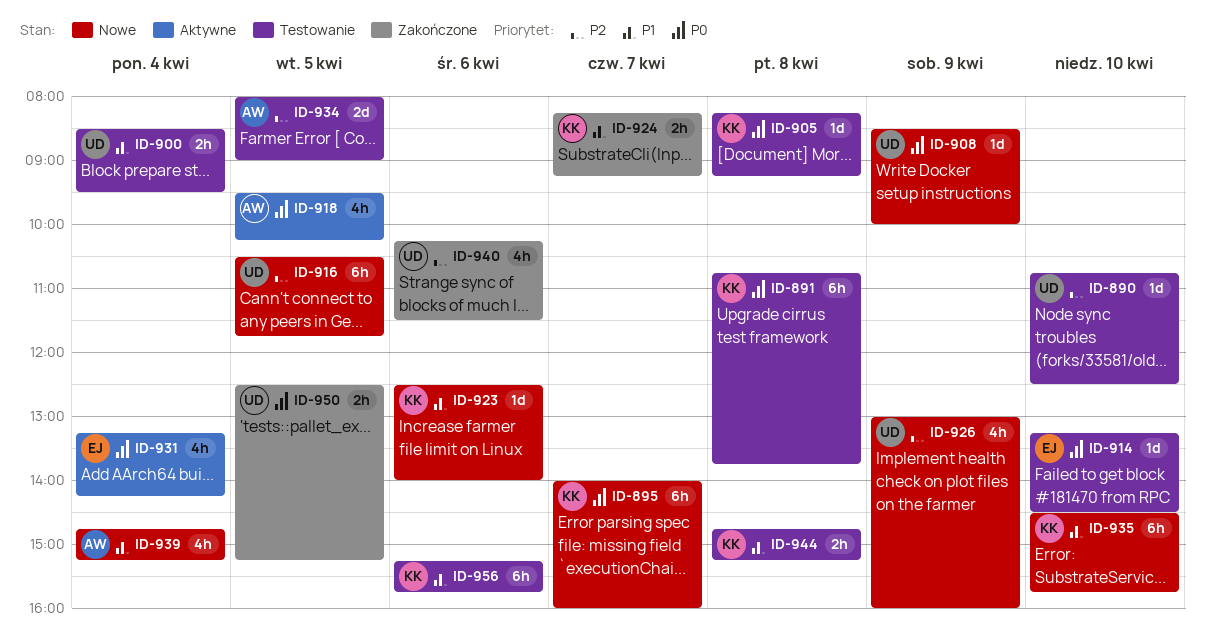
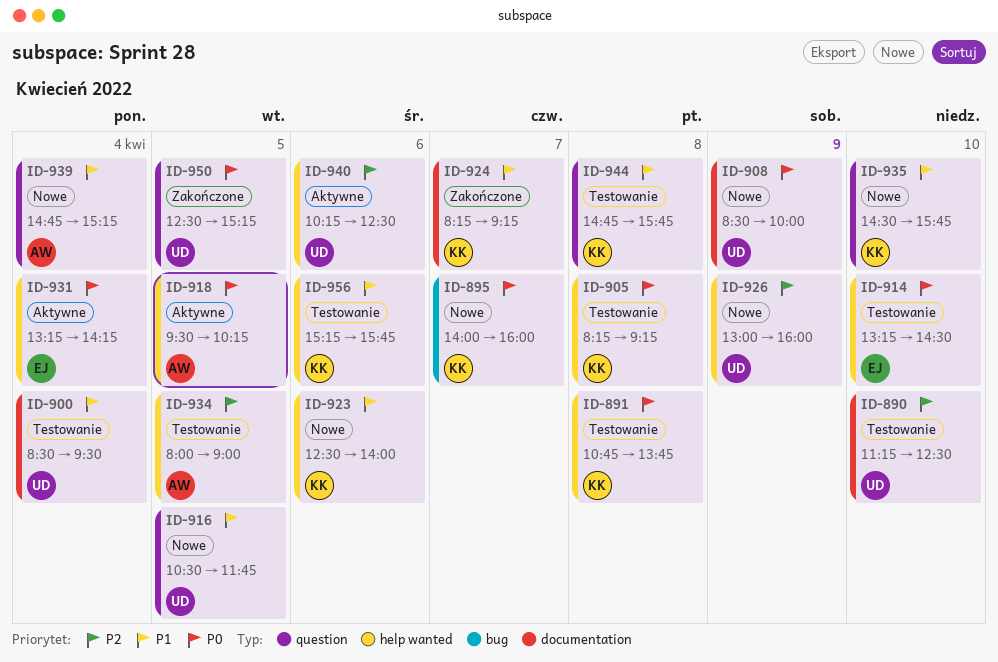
ID-890, begins: 10:45 -> 11:15
ID-916, priority: P2 -> P1
ID-940, status: Zakończone -> Aktywne
ID-940, ends: 11:30 -> 12:30
ID-944, ends: 15:15 -> 15:45

